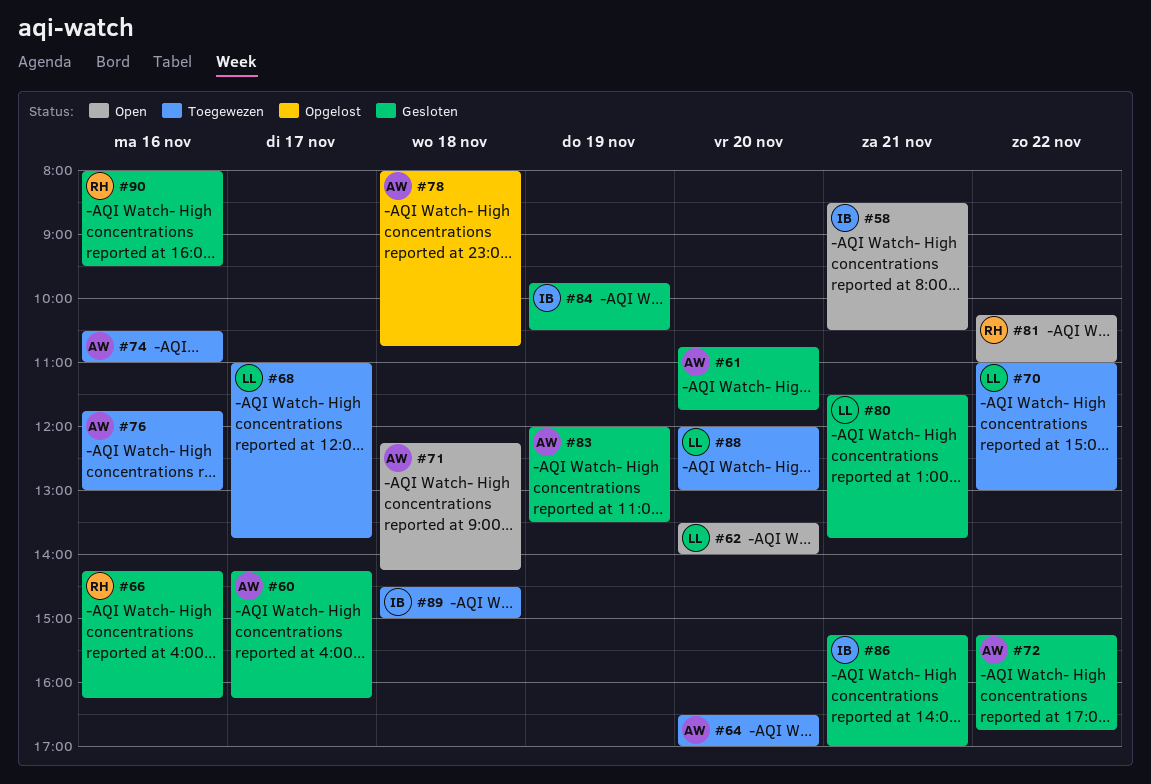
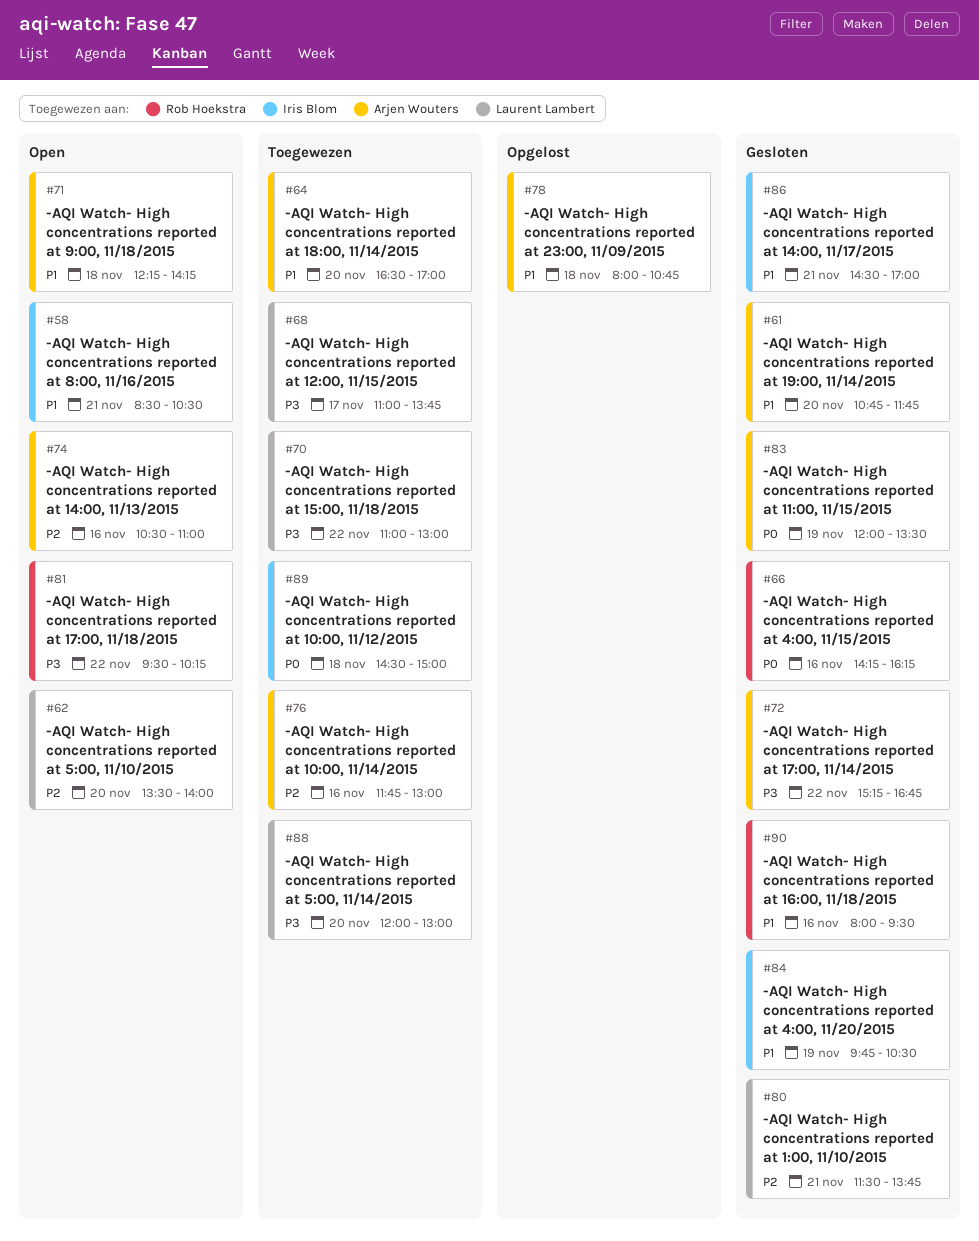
#60: present -> none
#74, status: Toegewezen -> Open
#81, begins: 10:15 -> 09:30
#81, ends: 11:00 -> 10:15
#86, begins: 15:15 -> 14:30

